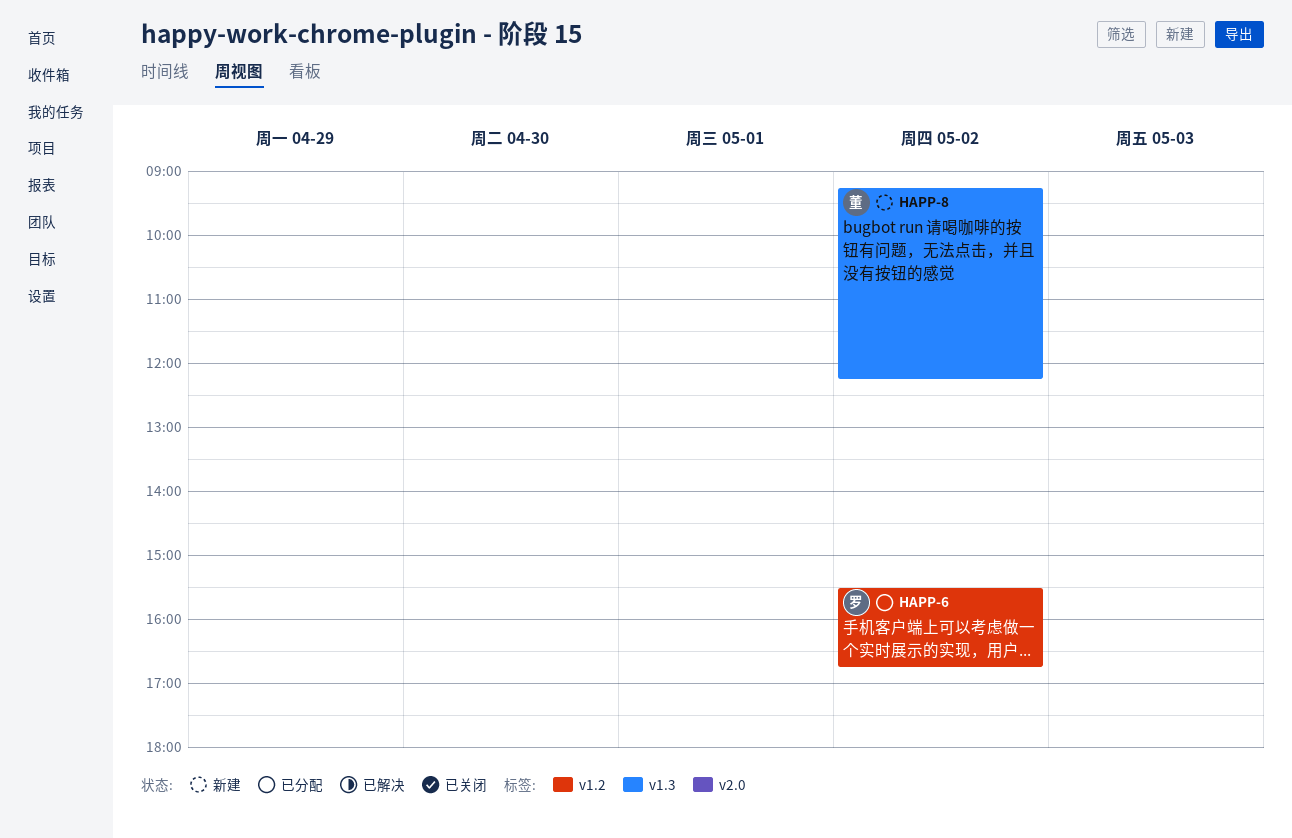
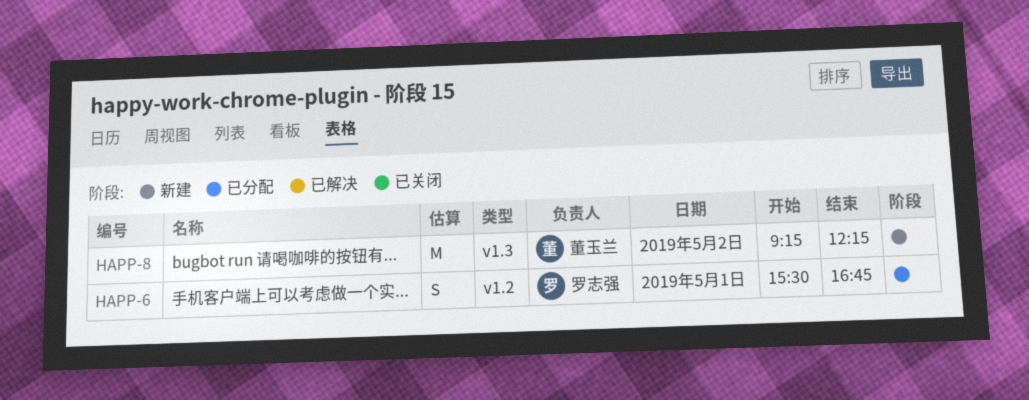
HAPP-6, day: May 2 -> May 1

